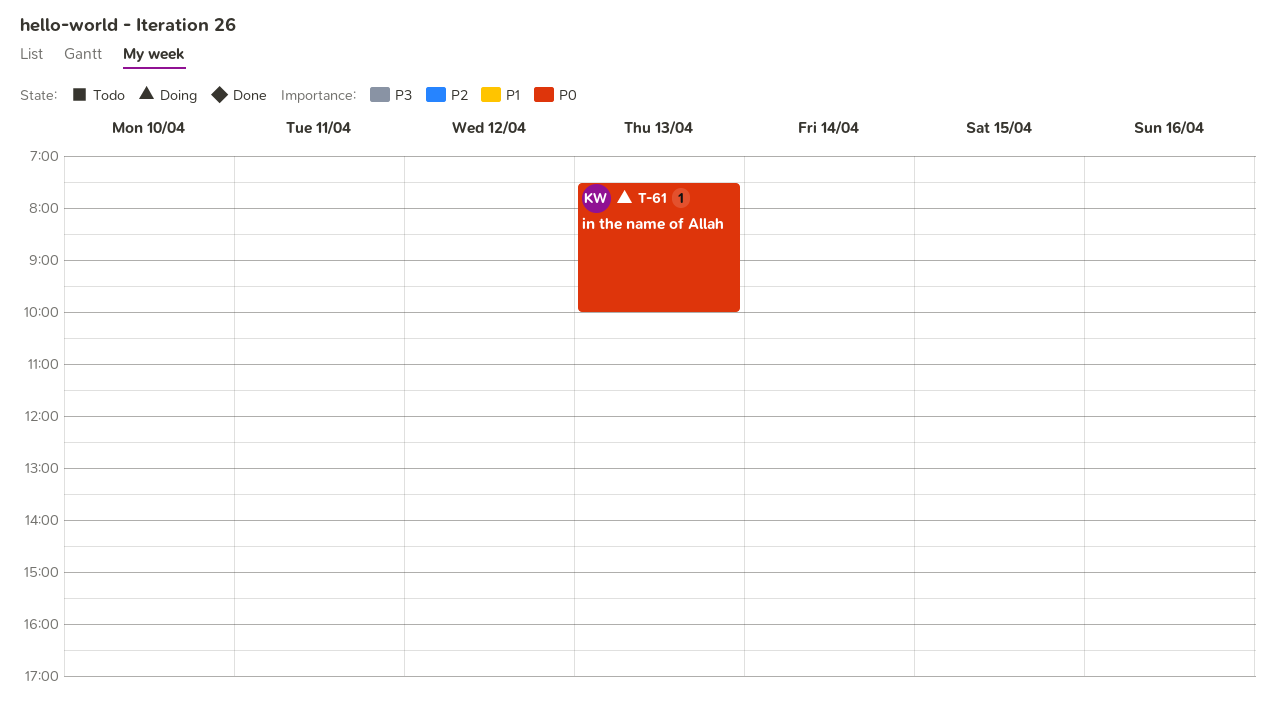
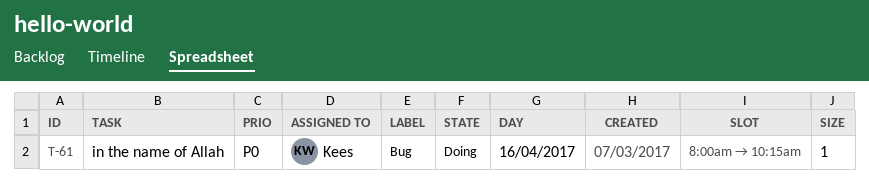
T-61, day: Apr 13 -> Apr 16
T-61, begins: 07:30 -> 08:00
T-61, ends: 10:00 -> 10:15

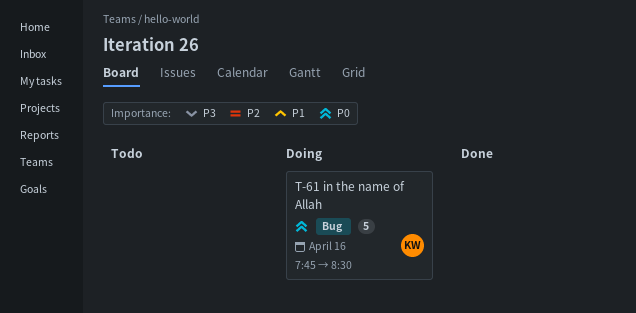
T-61, estimate: 1 -> 5
T-61, begins: 08:00 -> 07:45
T-61, ends: 10:15 -> 08:30

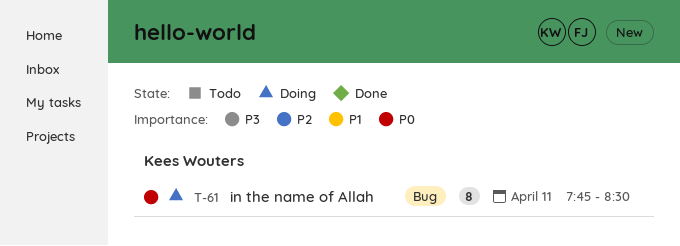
T-61, estimate: 5 -> 8
T-61, day: Apr 16 -> Apr 11

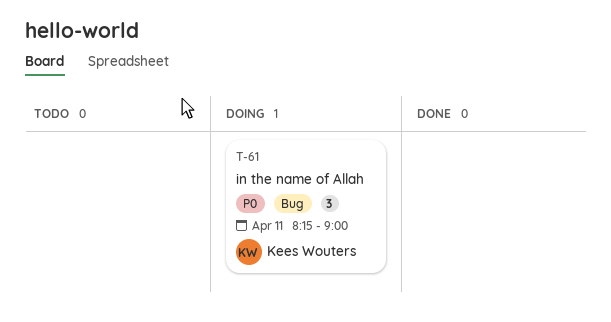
T-61, estimate: 8 -> 3
T-61, begins: 07:45 -> 08:15
T-61, ends: 08:30 -> 09:00

